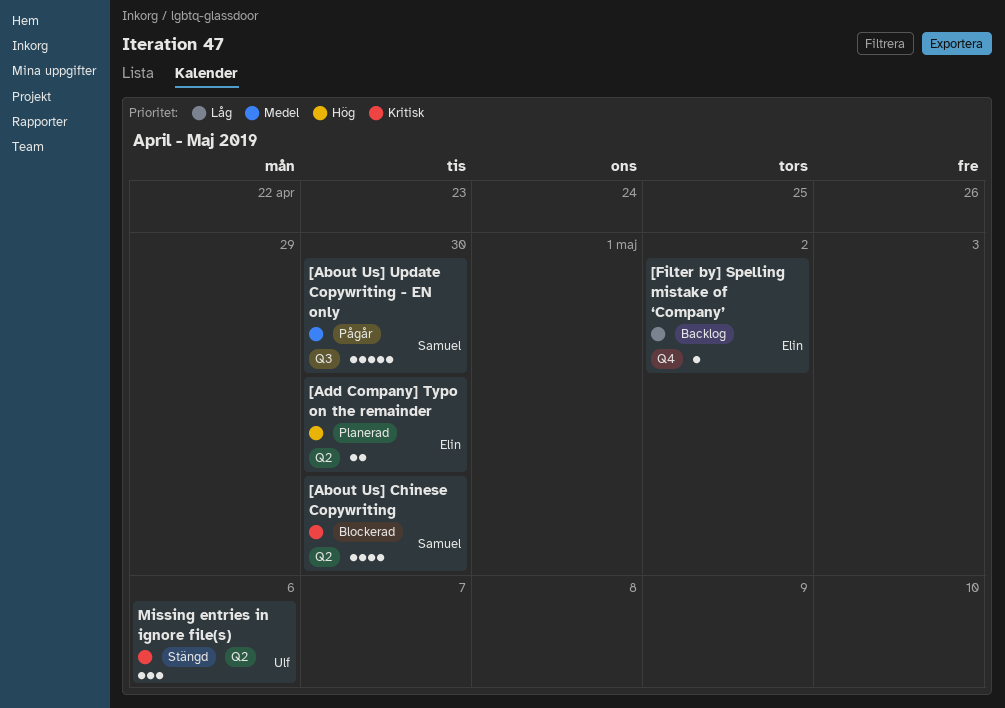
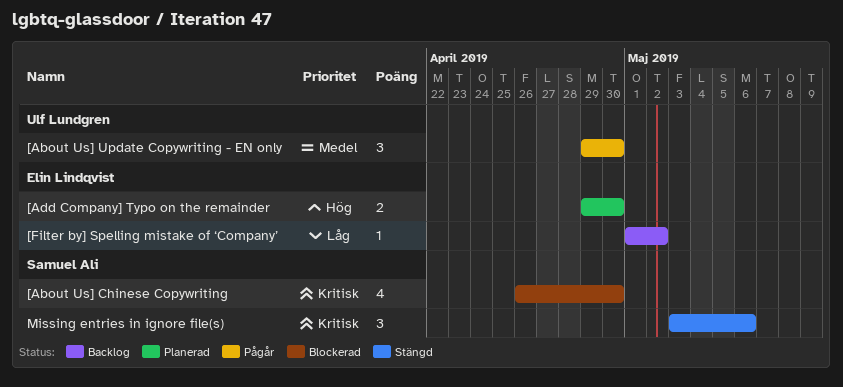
[About Us] Update Copywriting - EN only, owner: Samuel Ali -> Ulf Lundgren
[About Us] Update Copywriting - EN only, estimate: 5 -> 3
Missing entries in ignore file(s), owner: Ulf Lundgren -> Samuel Ali

